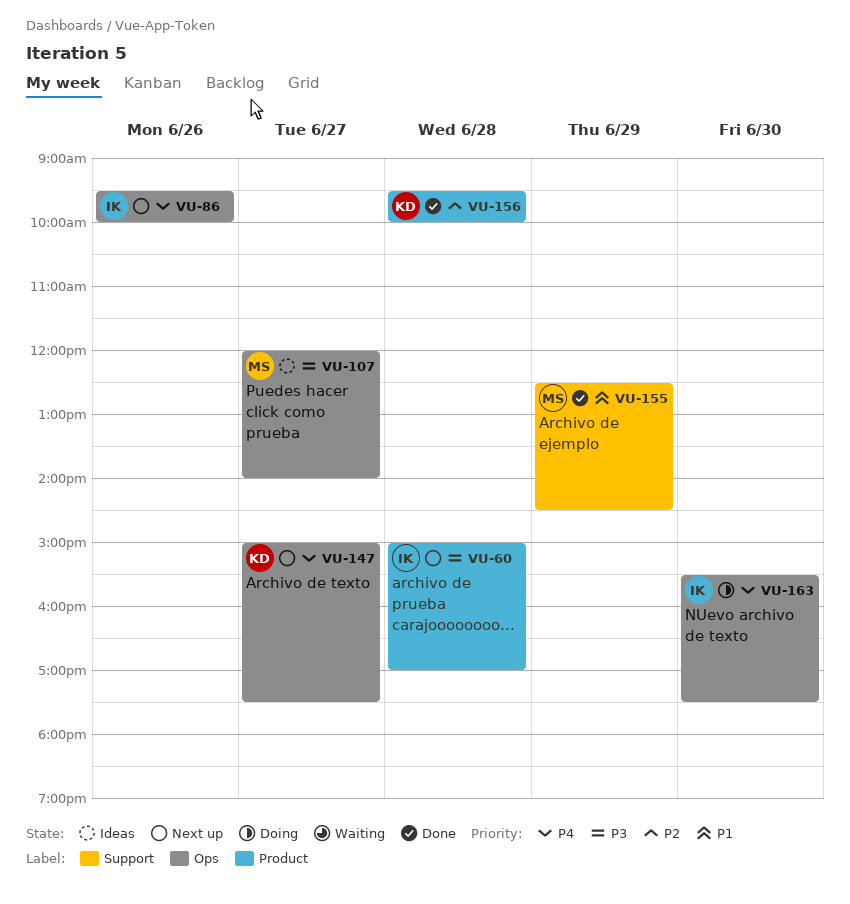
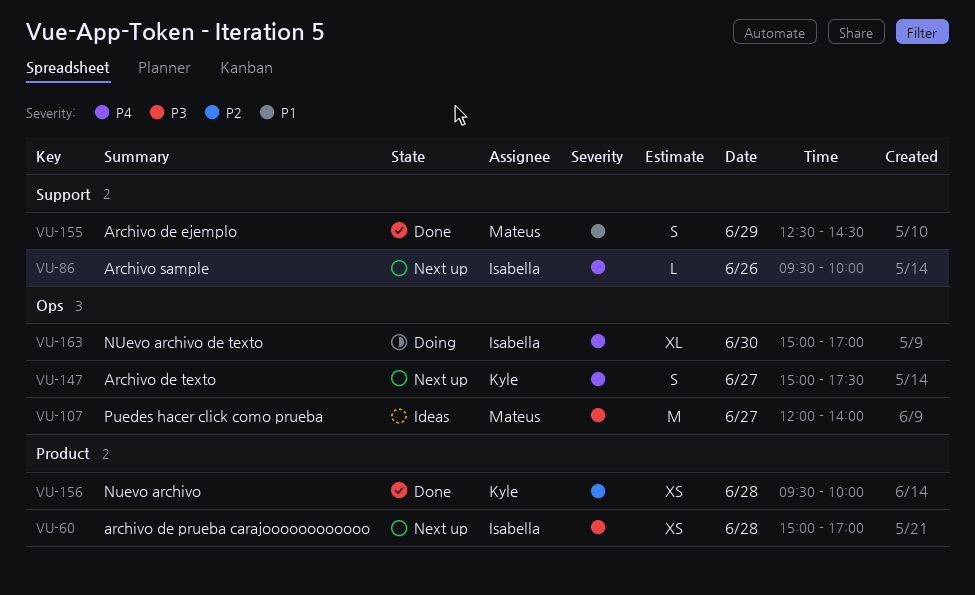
VU-86, label: Ops -> Support
VU-163, begins: 15:30 -> 15:00
VU-163, ends: 17:30 -> 17:00

